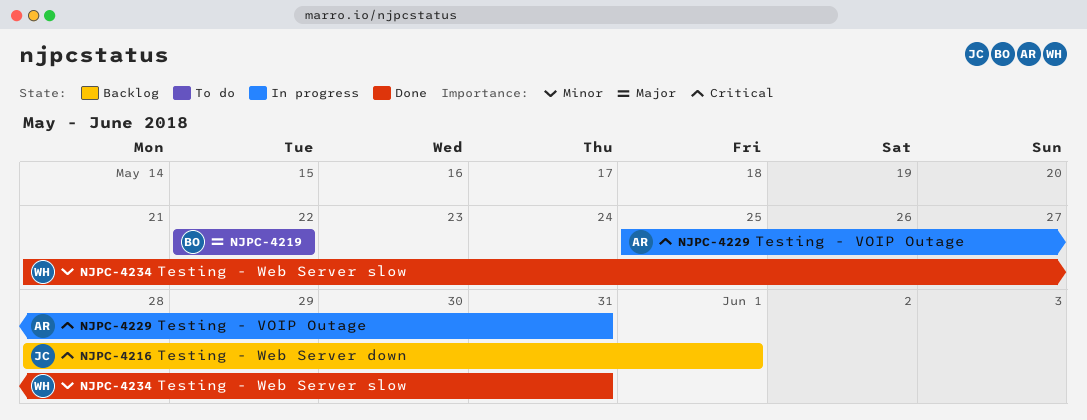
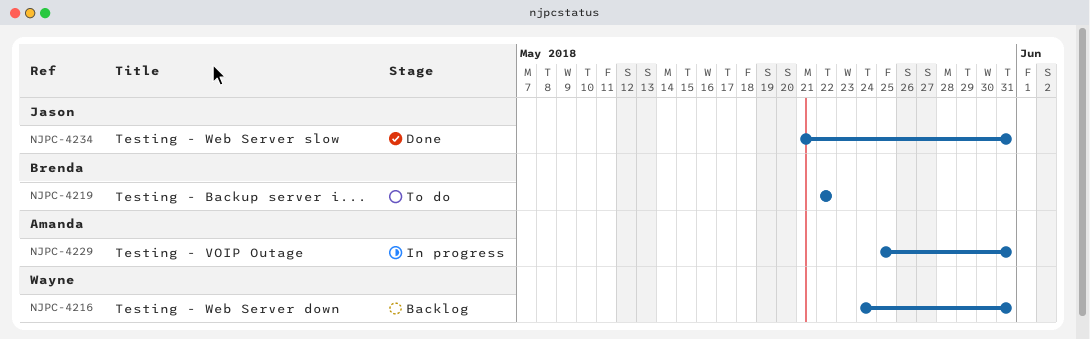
NJPC-4216, owner: Jason -> Wayne
NJPC-4216, start: May 28 -> May 24
NJPC-4216, due: Jun 1 -> May 31
NJPC-4234, owner: Wayne -> Jason

